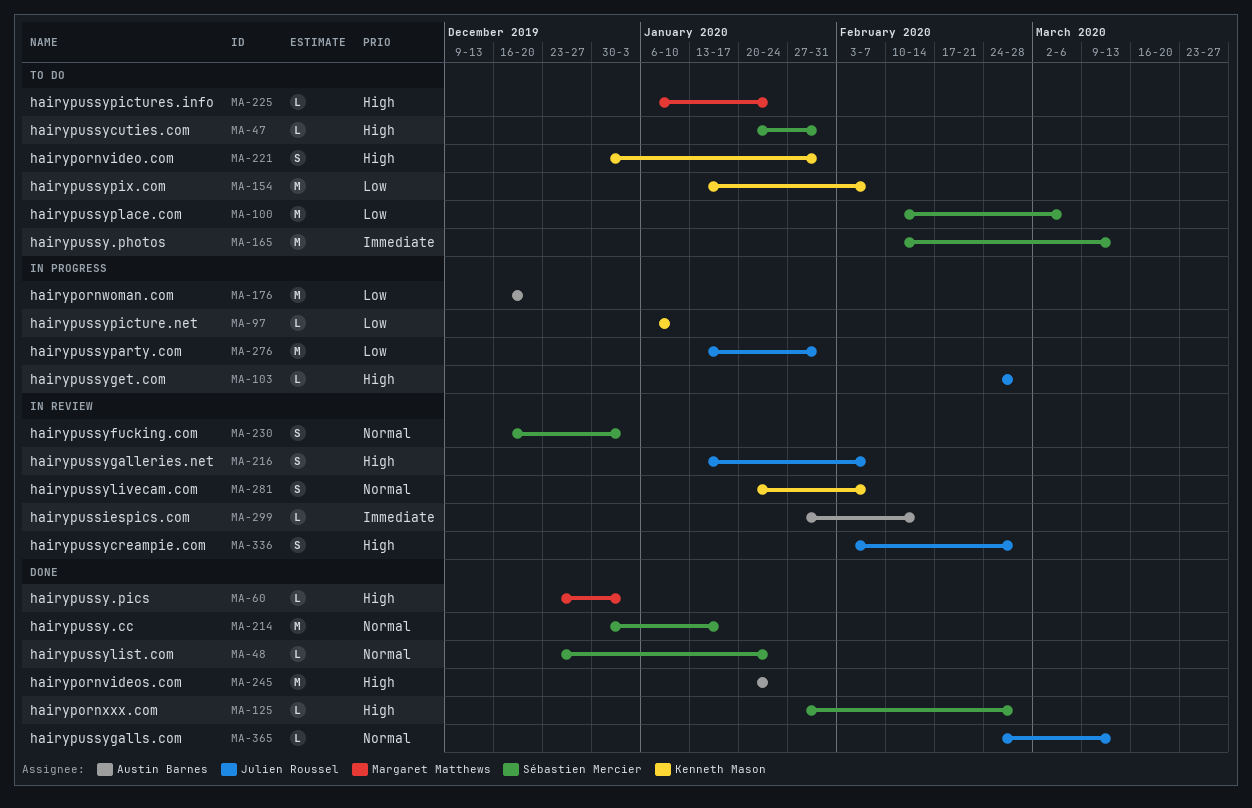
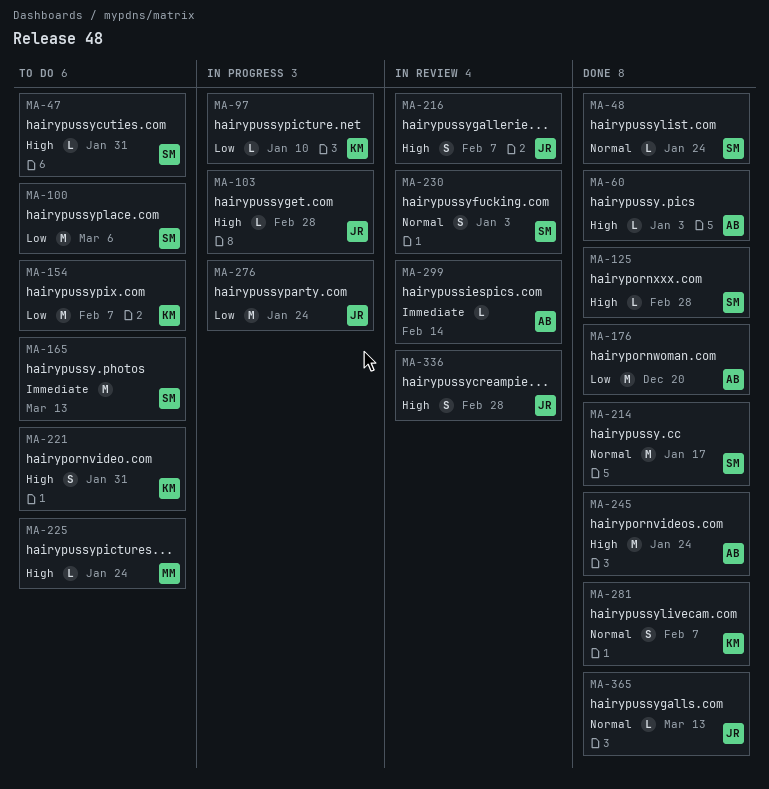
MA-60, owner: Margaret Matthews -> Austin Barnes
MA-176, status: In progress -> Done
MA-276, due: Jan 31 -> Jan 24
MA-281, status: In review -> Done

